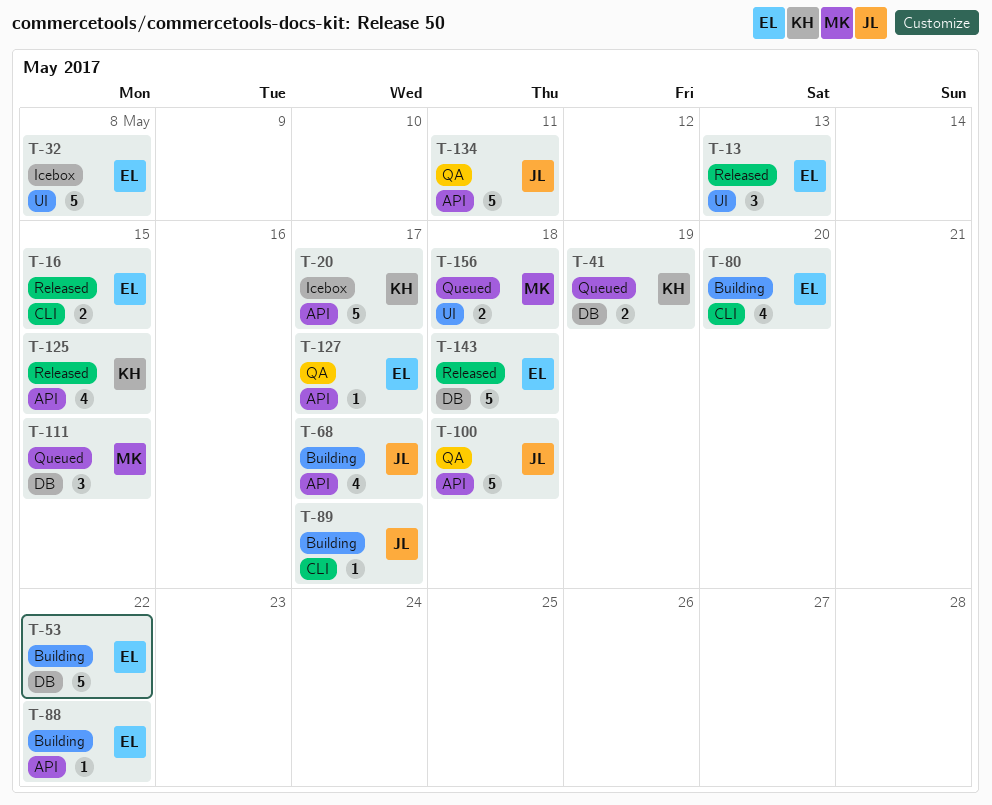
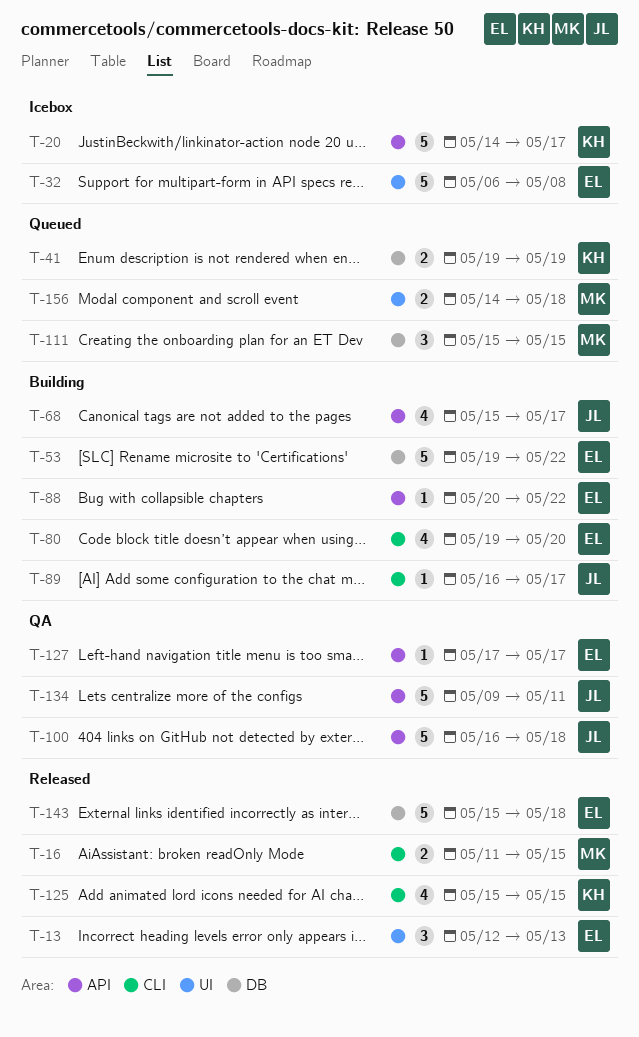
T-16, owner: EL -> MK
T-125, label: API -> CLI

